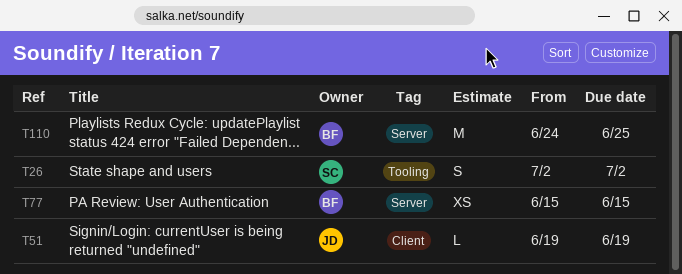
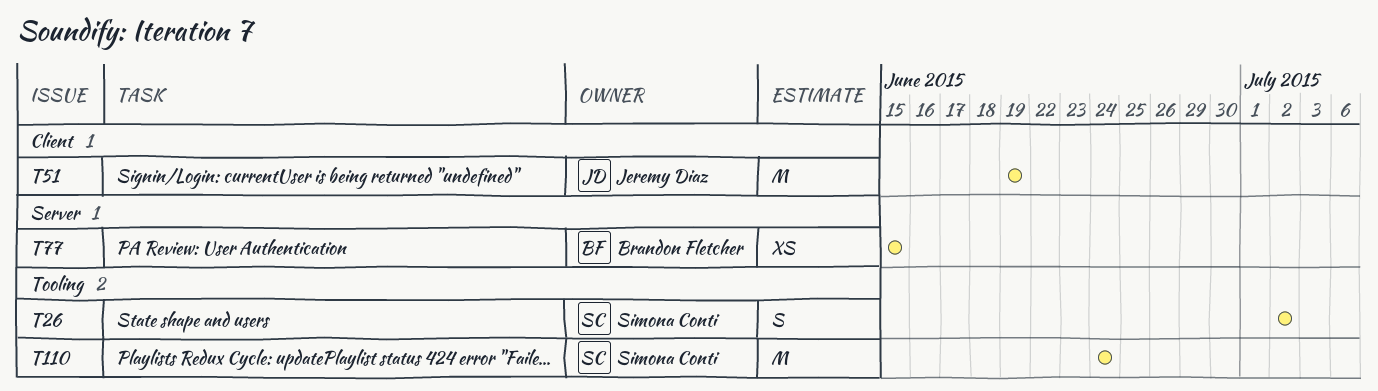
T51, estimate: L -> M
T110, owner: Brandon Fletcher -> Simona Conti
T110, label: Server -> Tooling
T110, due: Jun 25 -> Jun 24

